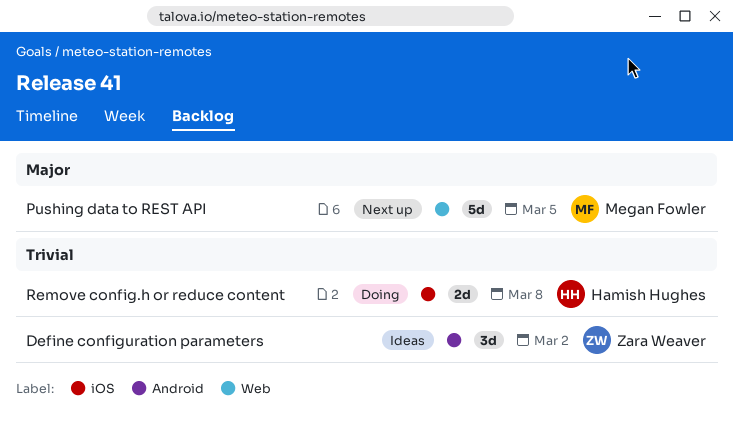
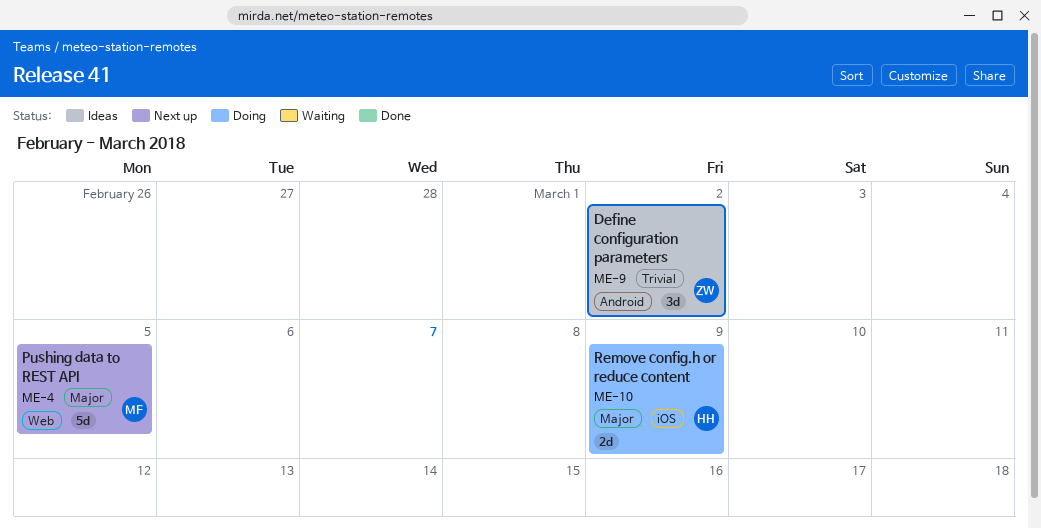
Remove config.h or reduce content, priority: Trivial -> Major
Remove config.h or reduce content, due: Mar 8 -> Mar 9

